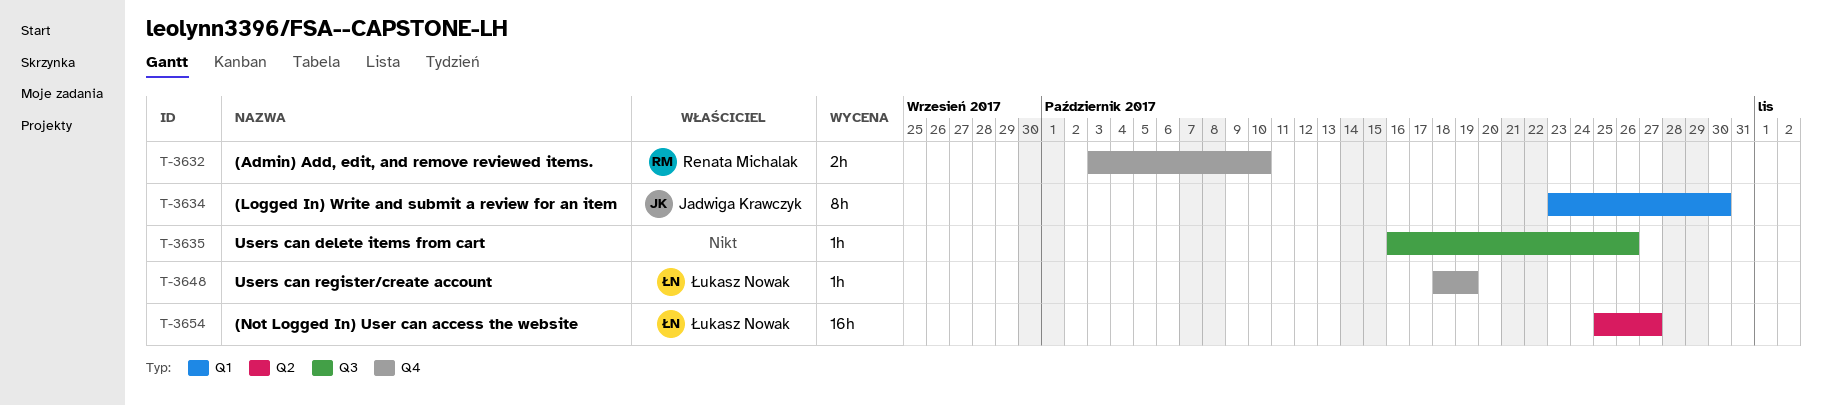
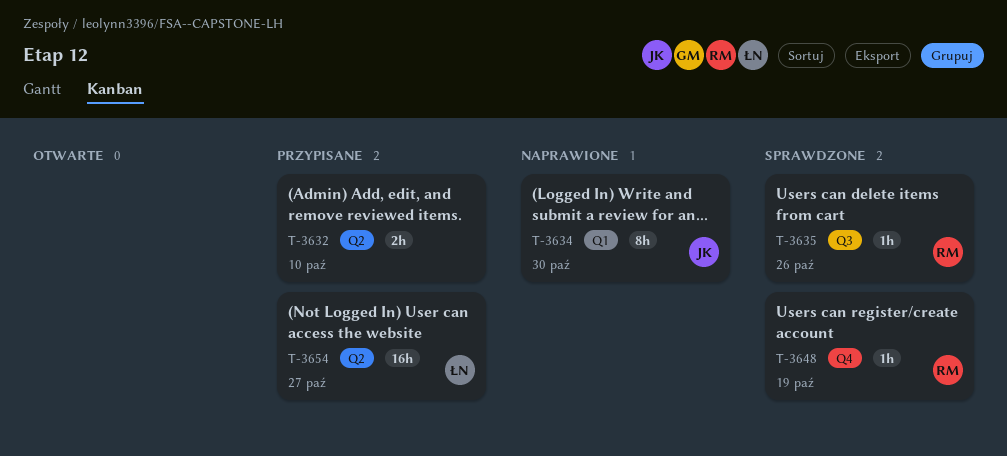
T-3632, owner: Renata Michalak -> none
T-3632, label: Q4 -> Q2
T-3635, owner: none -> Renata Michalak
T-3648, owner: Łukasz Nowak -> Renata Michalak

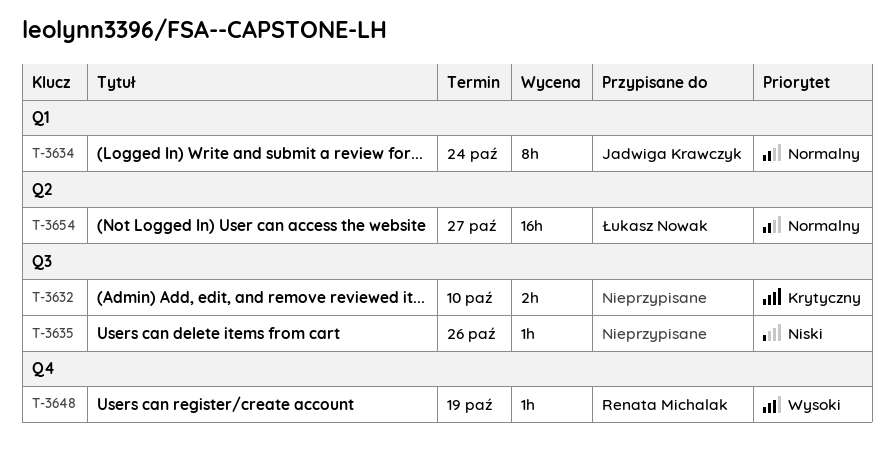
T-3632, label: Q2 -> Q3
T-3634, due: Oct 30 -> Oct 24
T-3635, owner: Renata Michalak -> none

